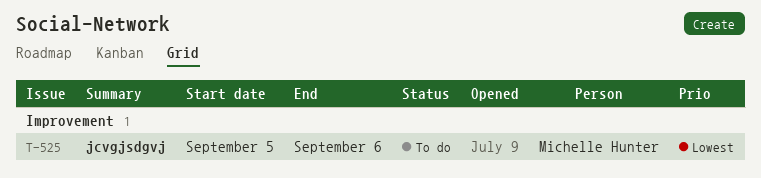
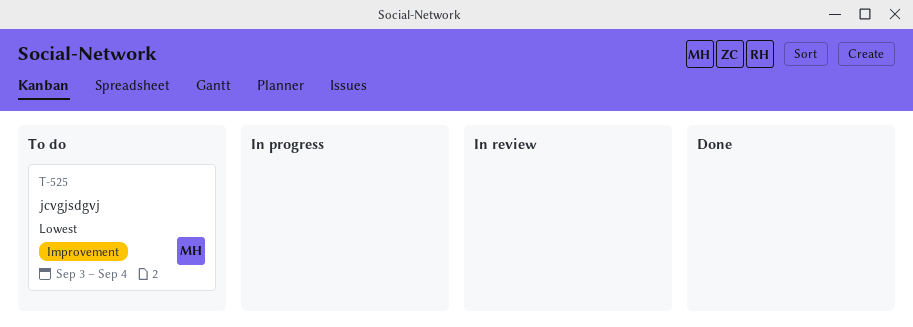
T-525, start: Sep 5 -> Sep 3
T-525, due: Sep 6 -> Sep 4

